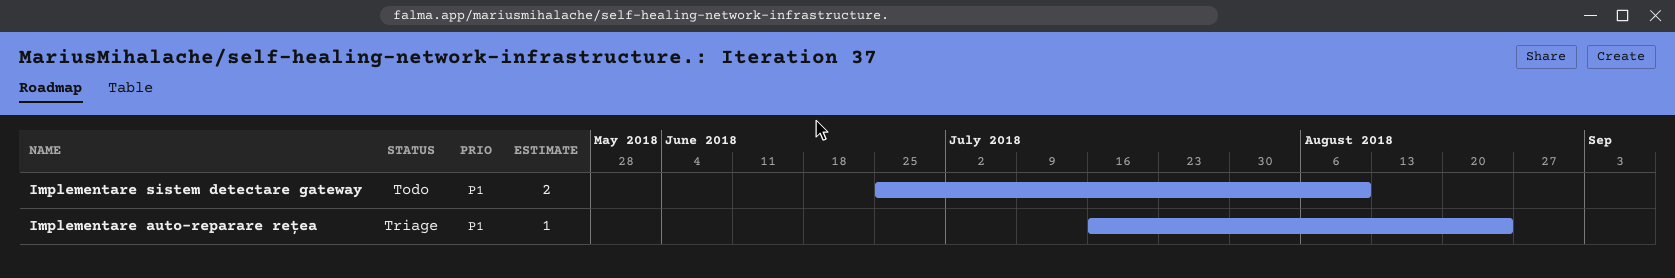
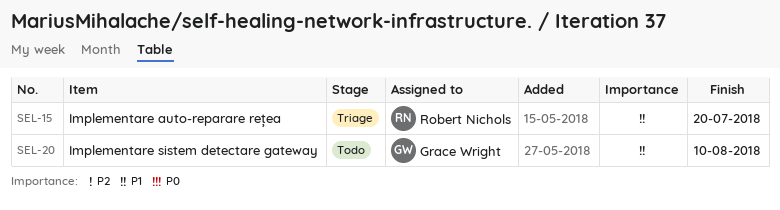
Implementare auto-reparare rețea, due: Aug 24 -> Jul 20

